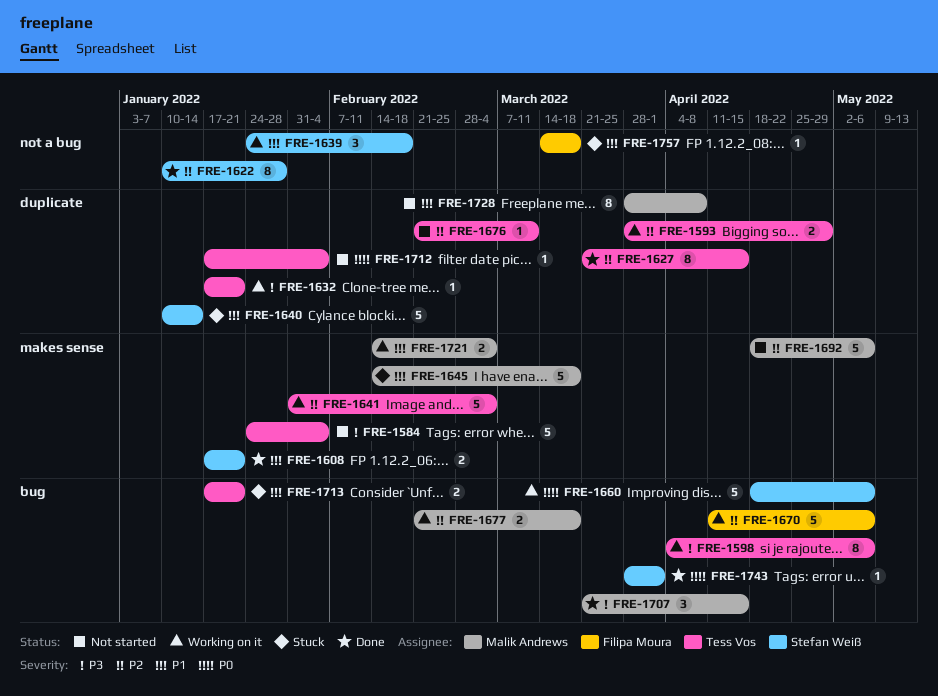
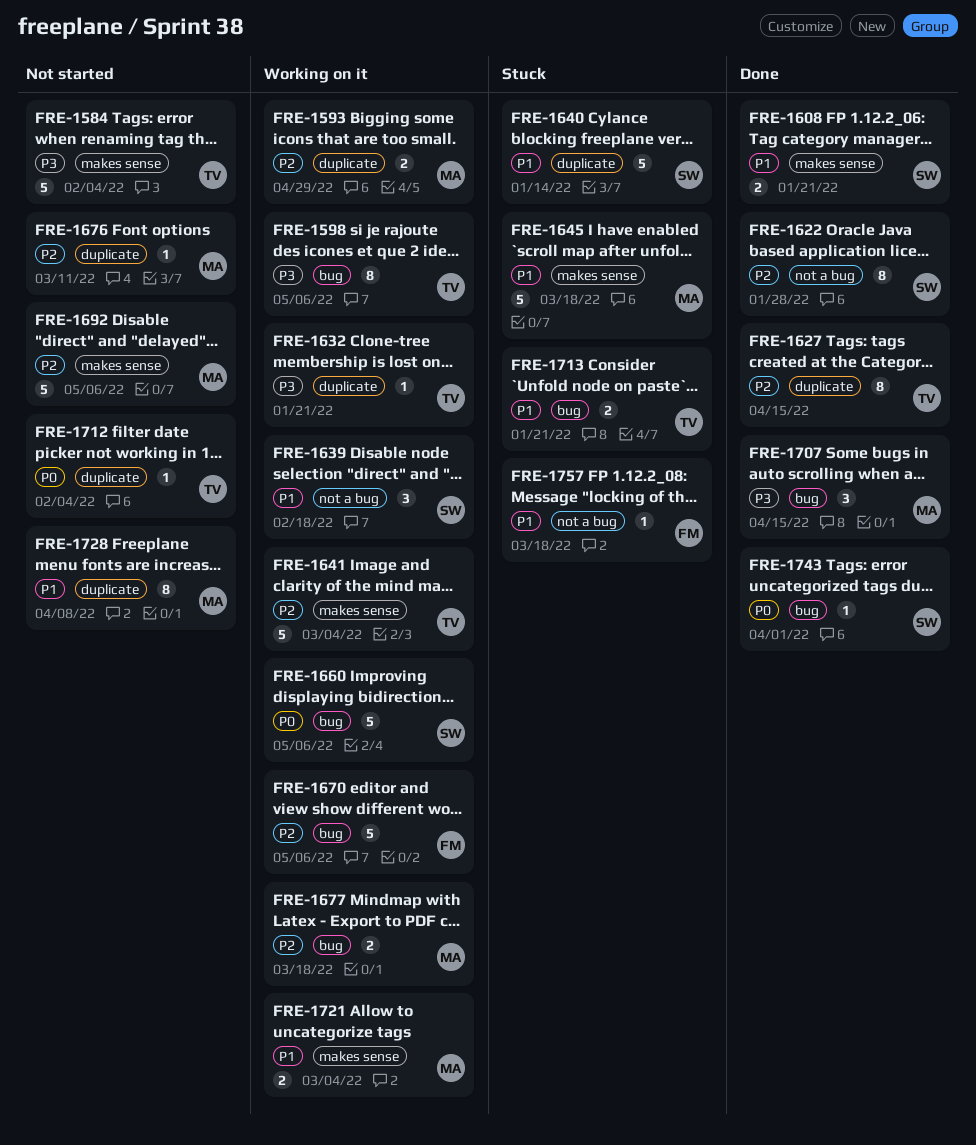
FRE-1593, owner: Tess Vos -> Malik Andrews
FRE-1676, owner: Tess Vos -> Malik Andrews

